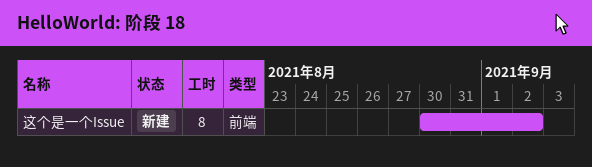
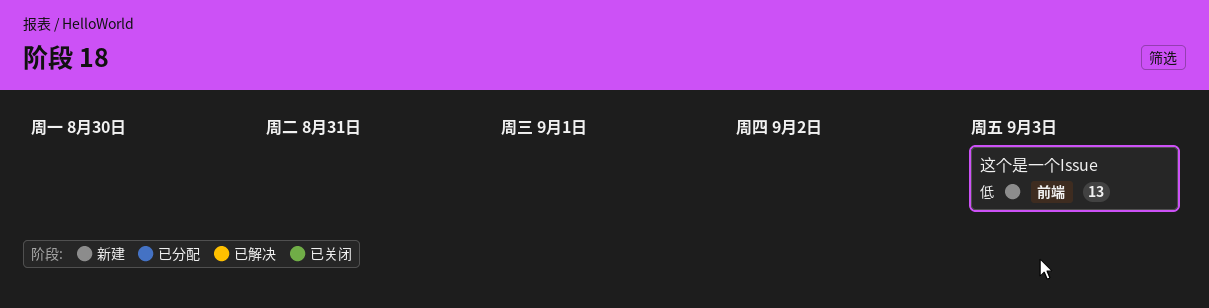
这个是一个Issue, estimate: 8 -> 13
这个是一个Issue, due: Sep 2 -> Sep 3

